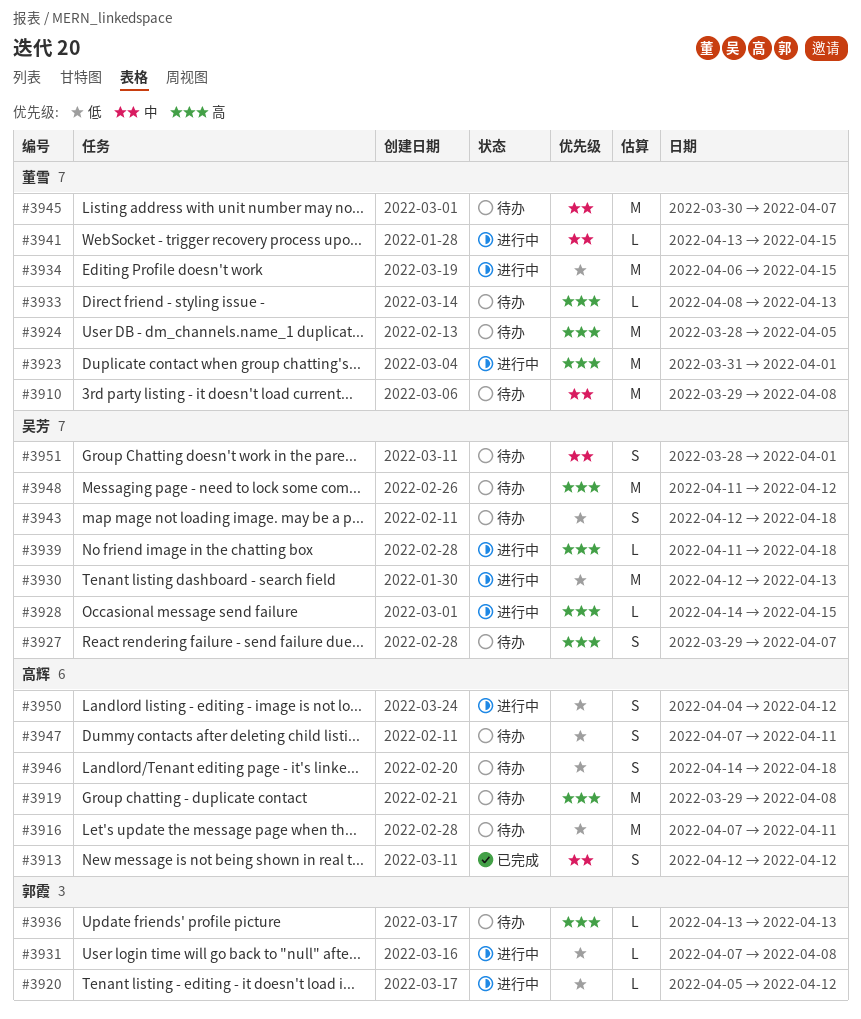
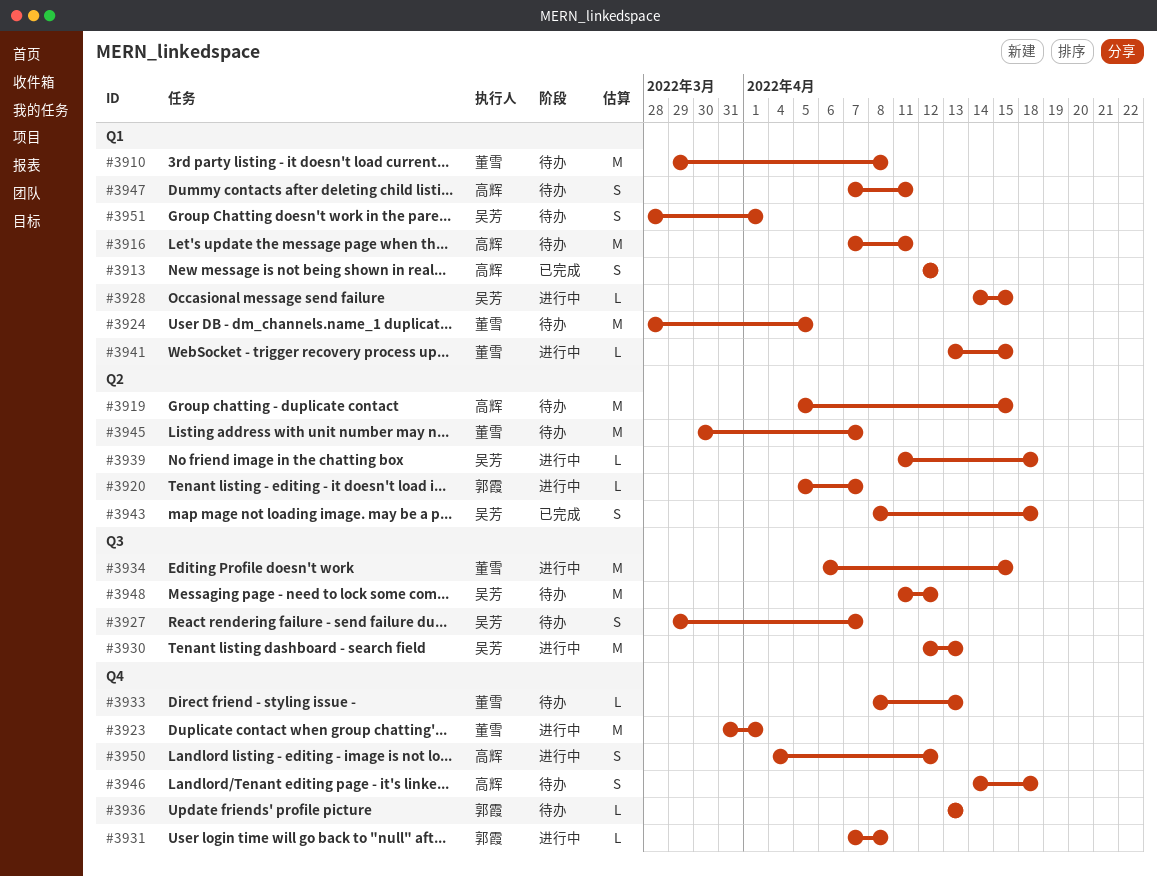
#3919, start: Mar 29 -> Apr 5
#3919, due: Apr 8 -> Apr 15
#3920, due: Apr 12 -> Apr 7
#3943, status: 待办 -> 已完成
#3943, start: Apr 12 -> Apr 8

